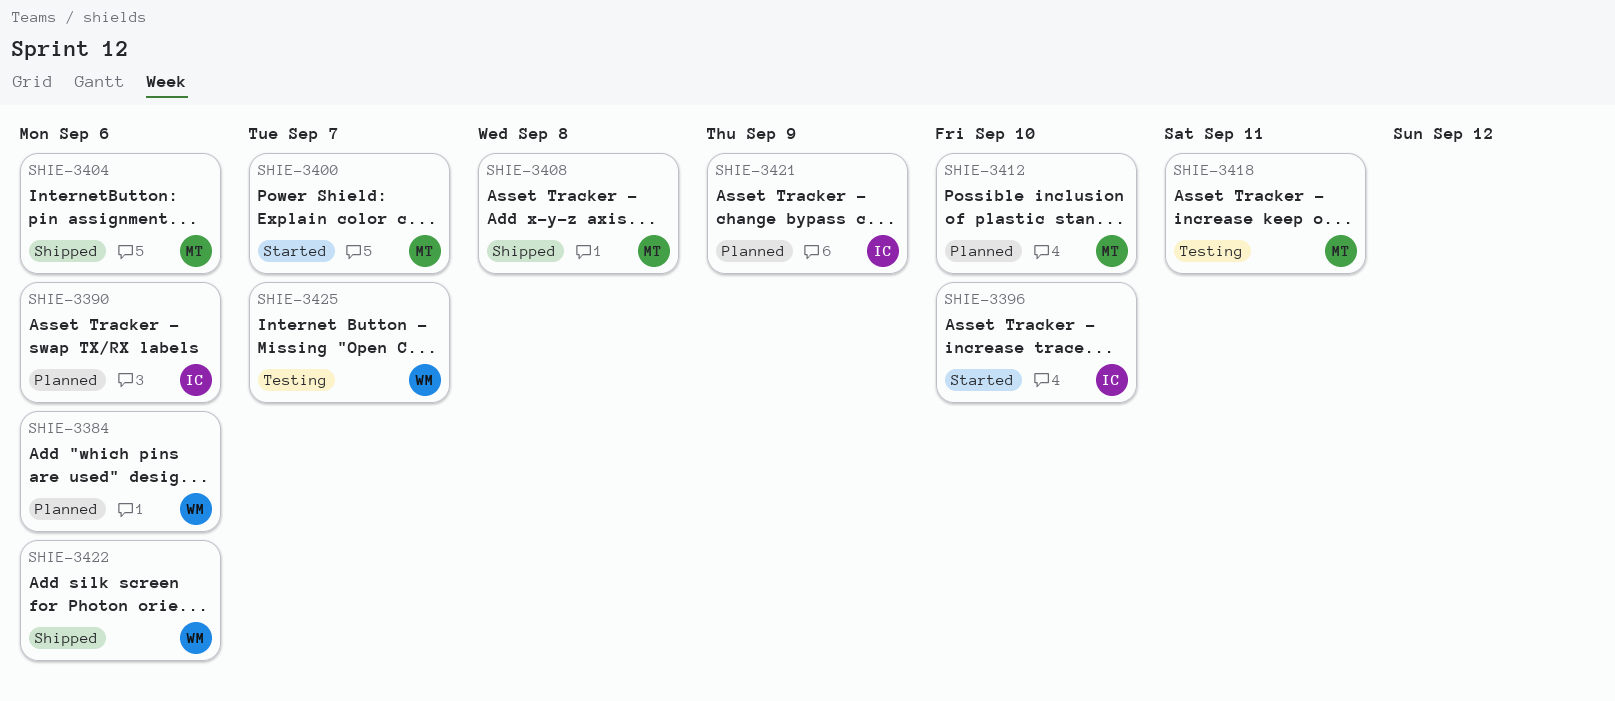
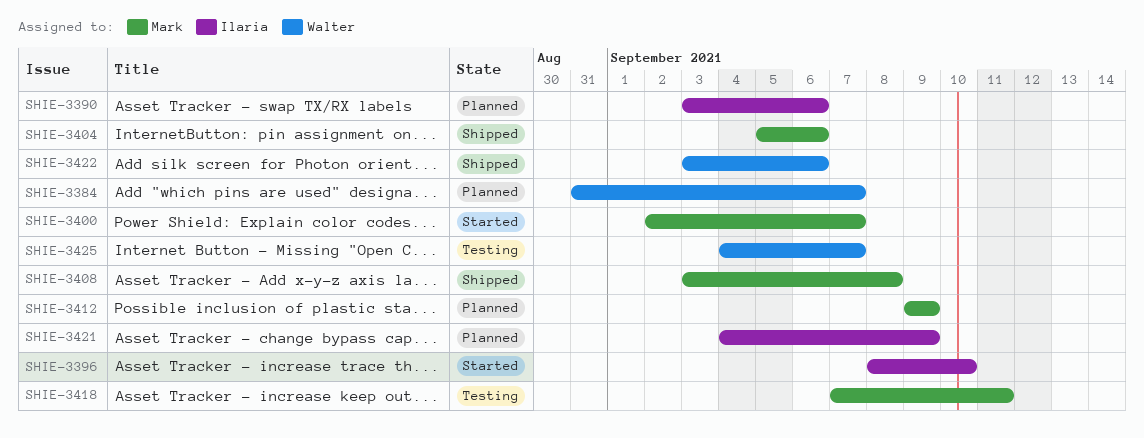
SHIE-3384, due: Sep 6 -> Sep 7
SHIE-3412, due: Sep 10 -> Sep 9

